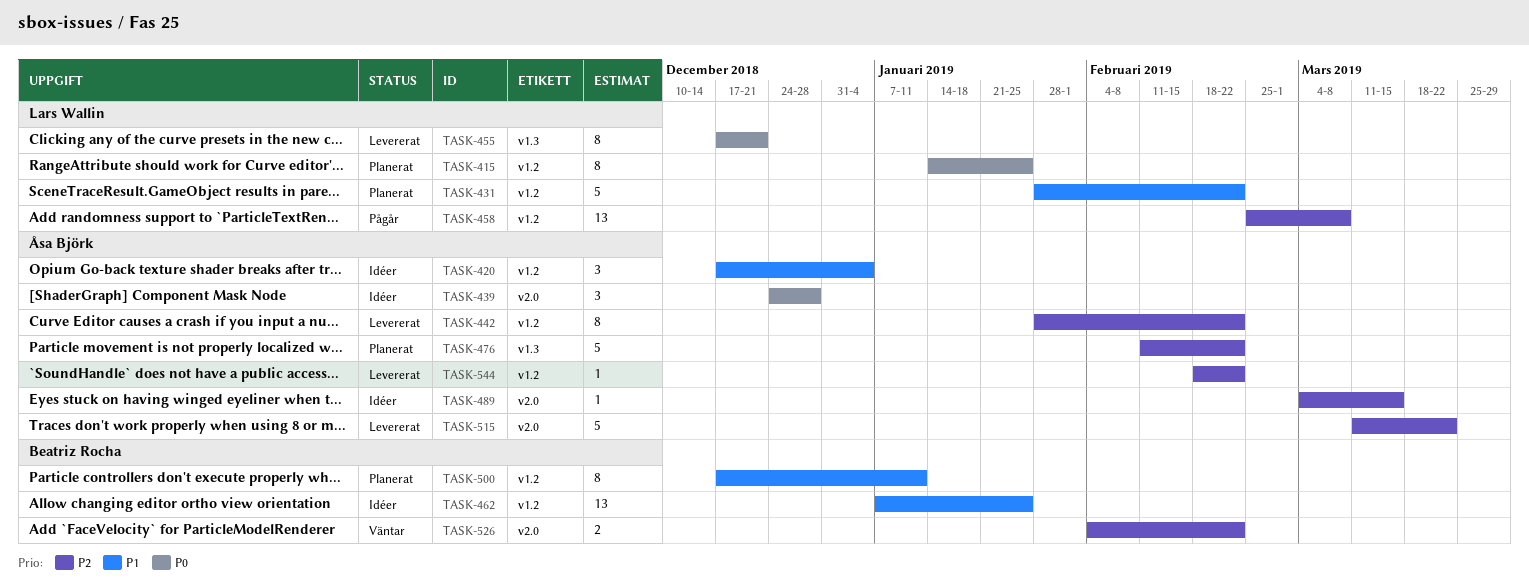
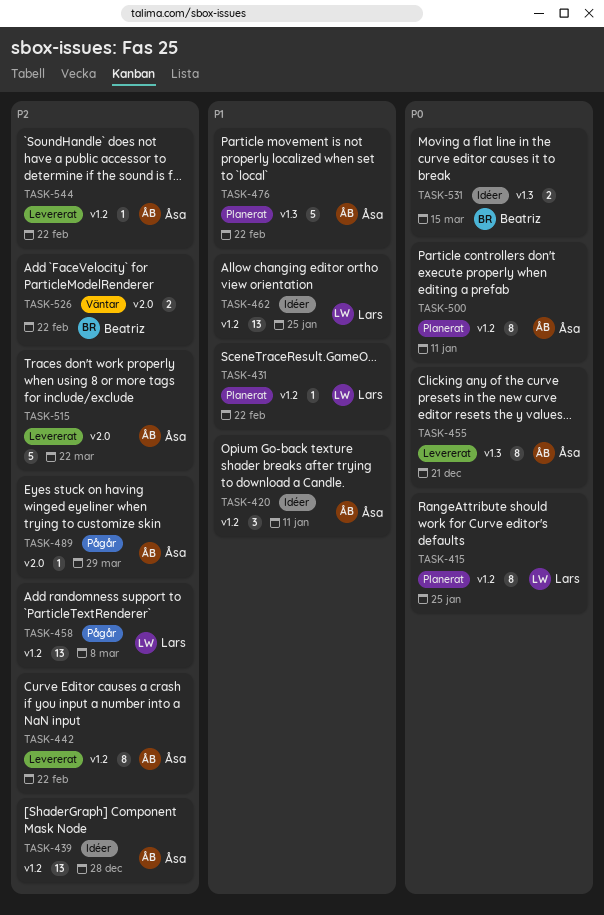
TASK-420, due: Jan 4 -> Jan 11
TASK-431, estimate: 5 -> 1
TASK-439, priority: P0 -> P2
TASK-439, label: v2.0 -> v1.2
TASK-439, estimate: 3 -> 13
TASK-455, owner: Lars Wallin -> Åsa Björk
TASK-462, owner: Beatriz Rocha -> Lars Wallin
TASK-476, priority: P2 -> P1
TASK-489, status: Idéer -> Pågår
TASK-489, due: Mar 15 -> Mar 29
TASK-500, owner: Beatriz Rocha -> Åsa Björk
TASK-500, priority: P1 -> P0
TASK-531: none -> present

